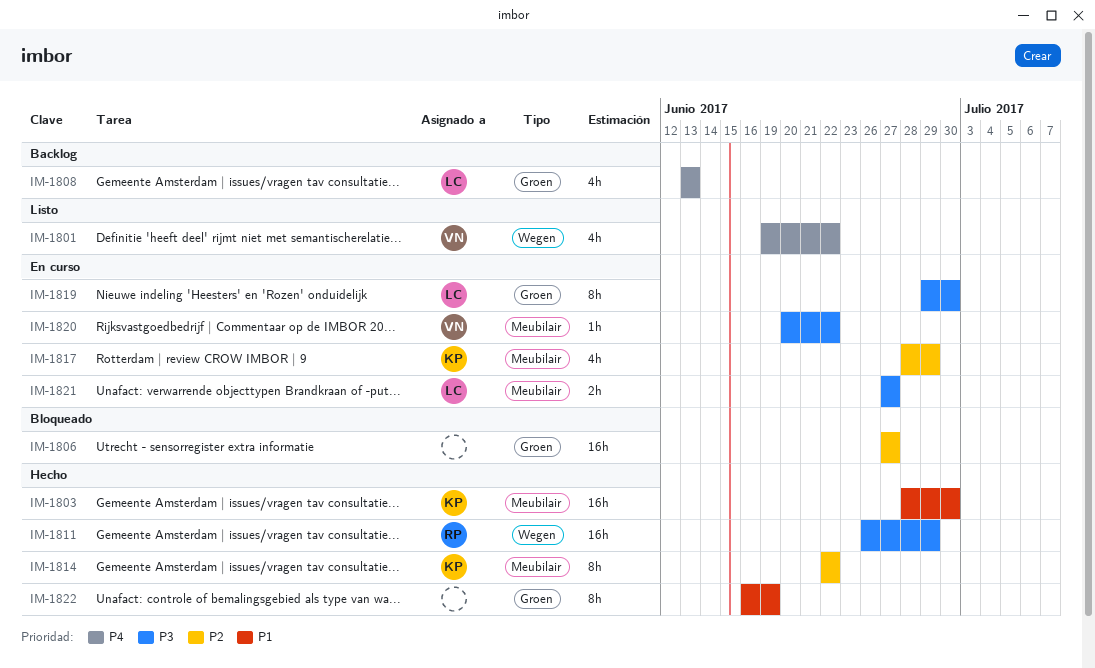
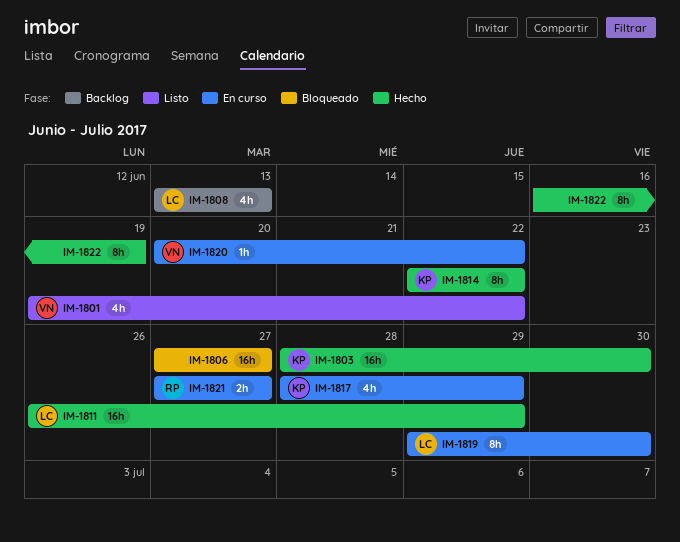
IM-1811, owner: RP -> LC
IM-1821, owner: LC -> RP

